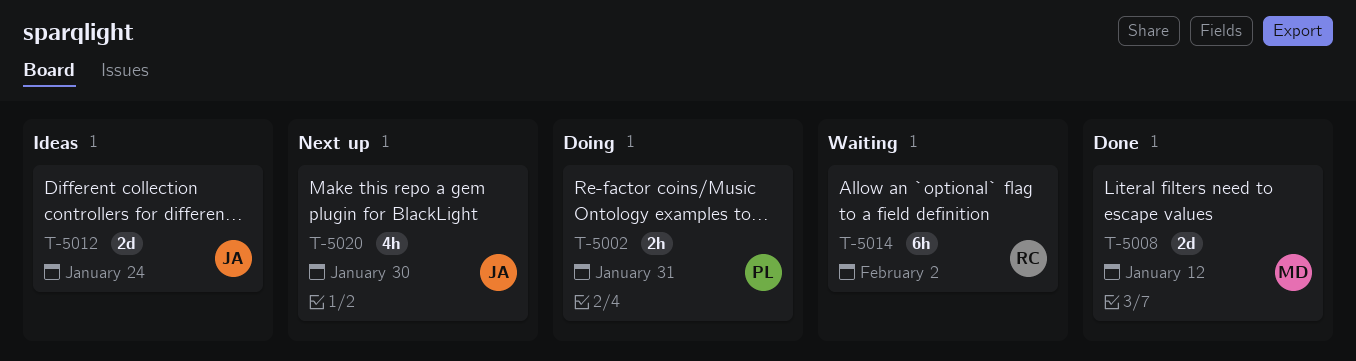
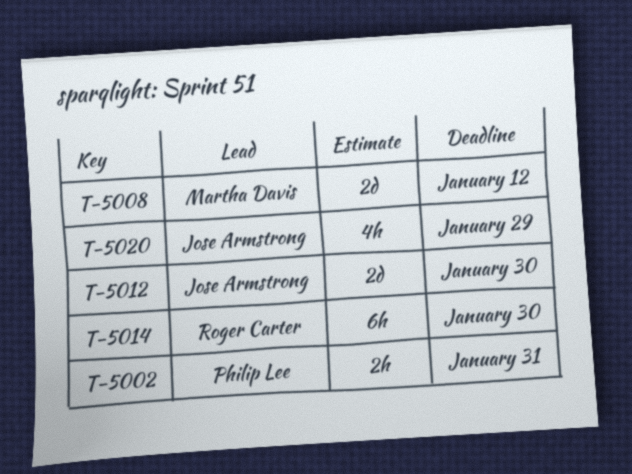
T-5012, due: Jan 24 -> Jan 30
T-5014, due: Feb 2 -> Jan 30
T-5020, due: Jan 30 -> Jan 29

